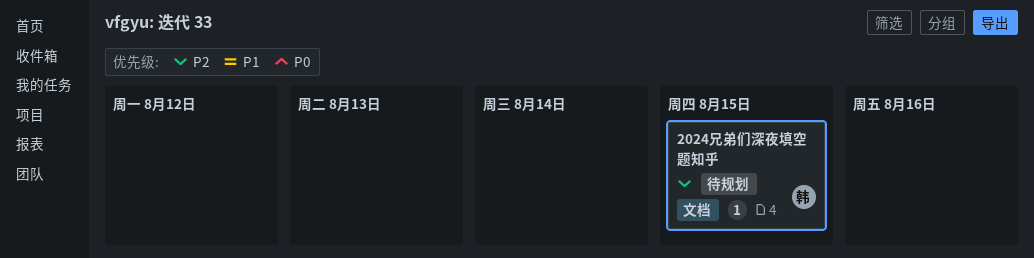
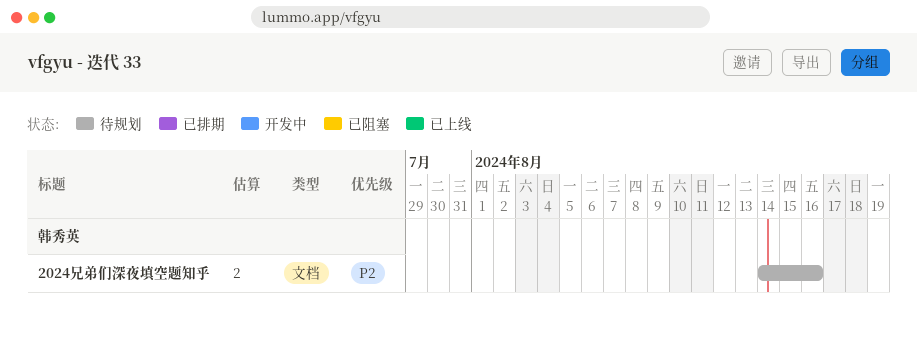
2024兄弟们深夜填空题知乎, estimate: 1 -> 2
2024兄弟们深夜填空题知乎, due: Aug 15 -> Aug 16

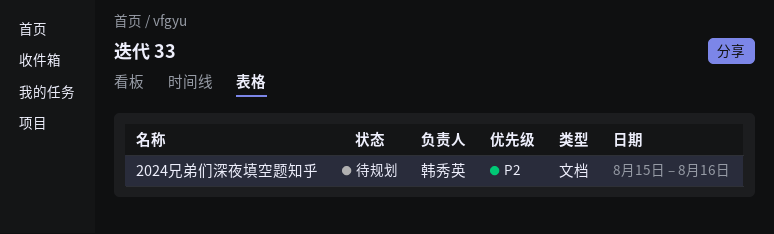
2024兄弟们深夜填空题知乎, start: Aug 14 -> Aug 15

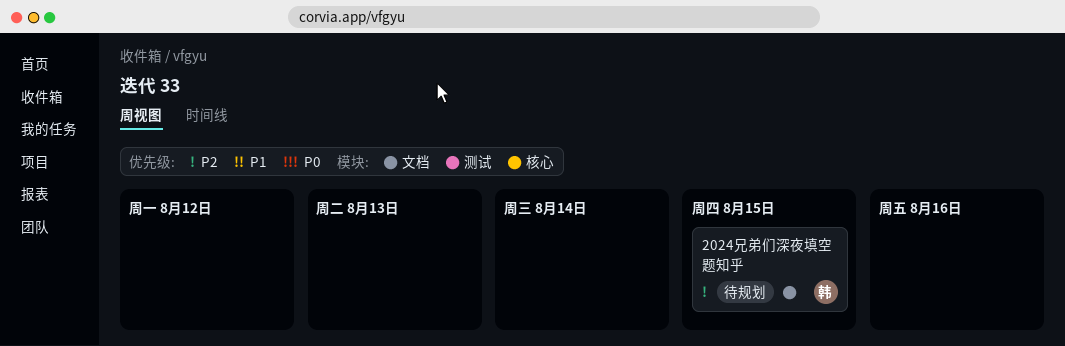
2024兄弟们深夜填空题知乎, due: Aug 16 -> Aug 15

